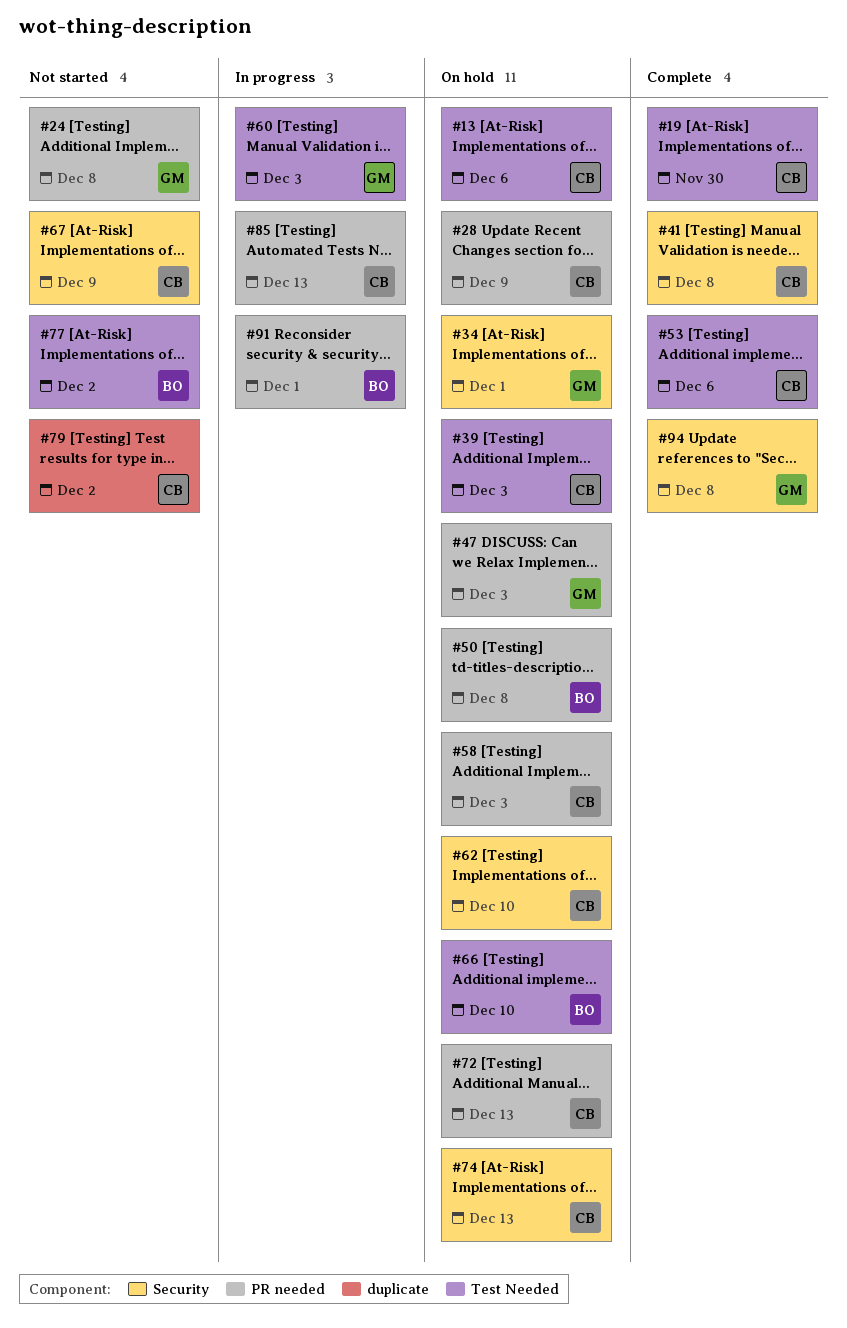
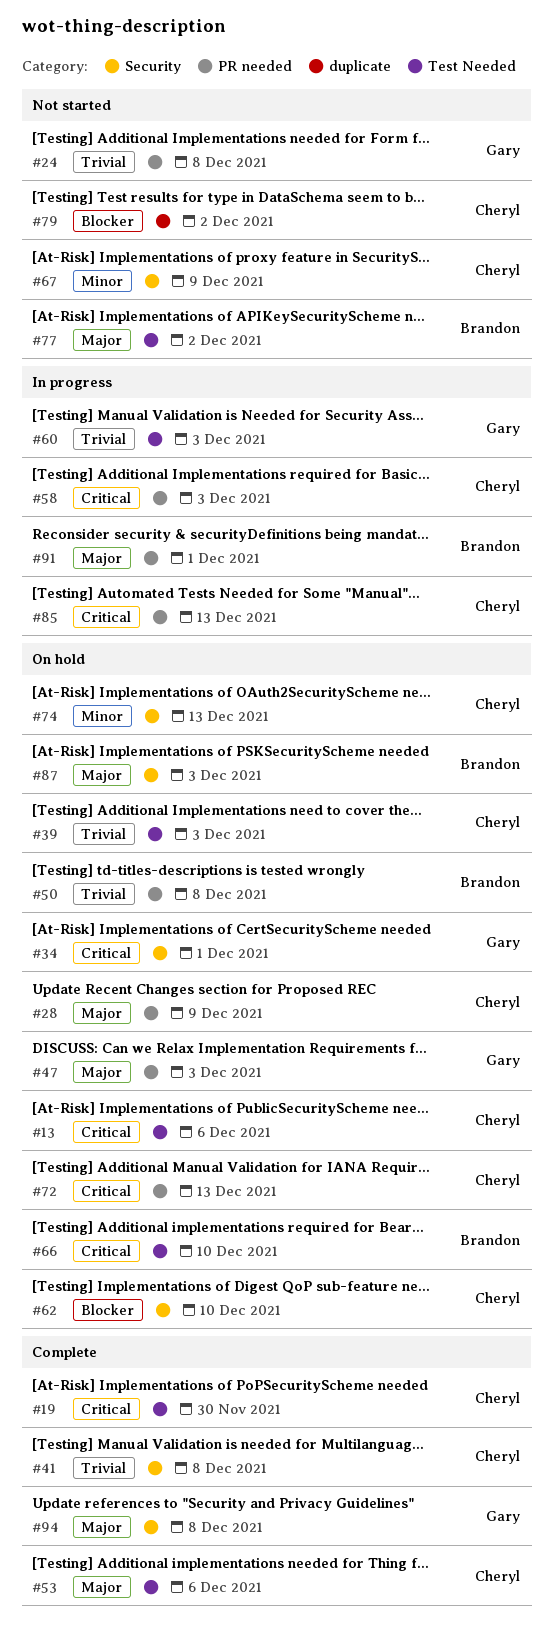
#58, status: On hold -> In progress
#87: none -> present

